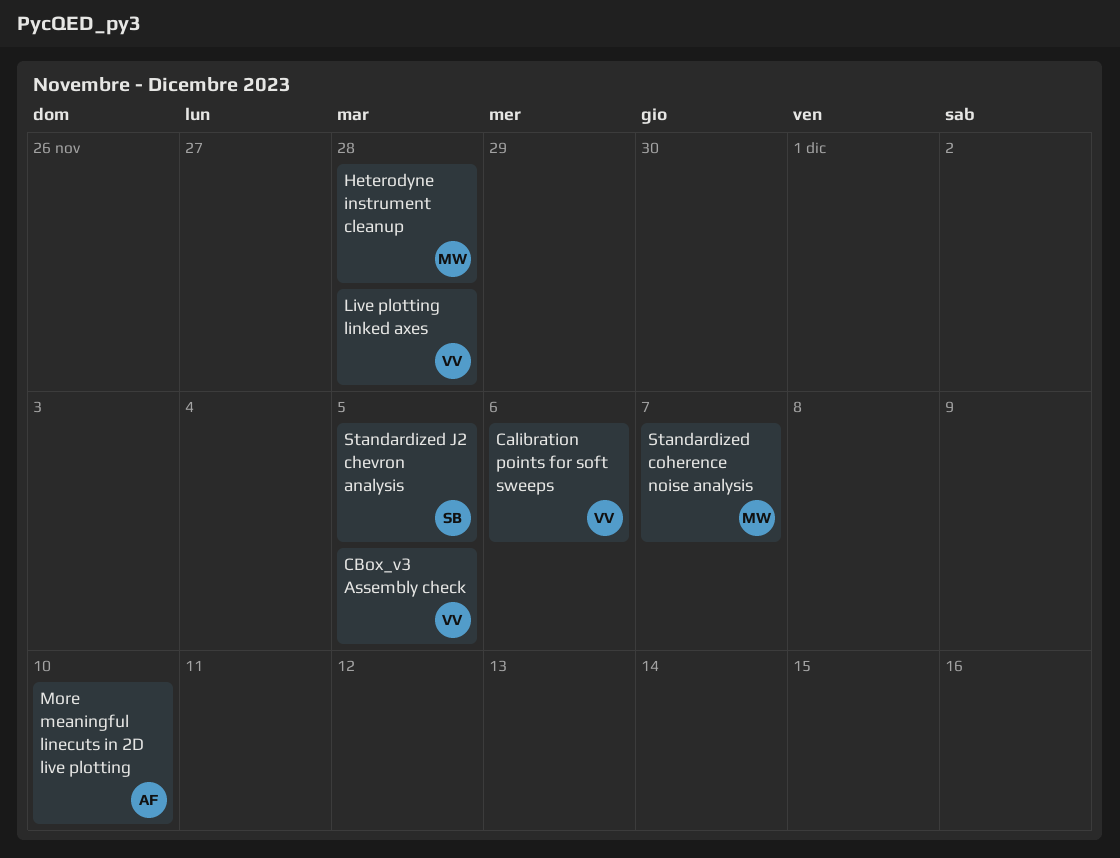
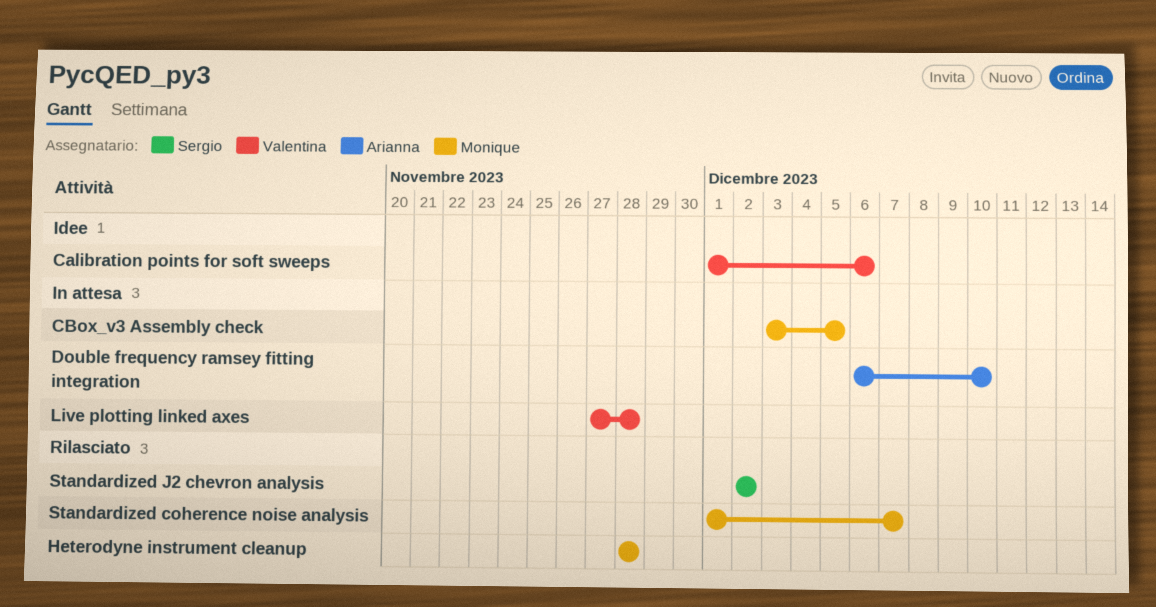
CBox_v3 Assembly check, owner: Valentina -> Monique
Double frequency ramsey fitting integration: none -> present
More meaningful linecuts in 2D live plotting: present -> none
Standardized J2 chevron analysis, due: Dec 5 -> Dec 2

